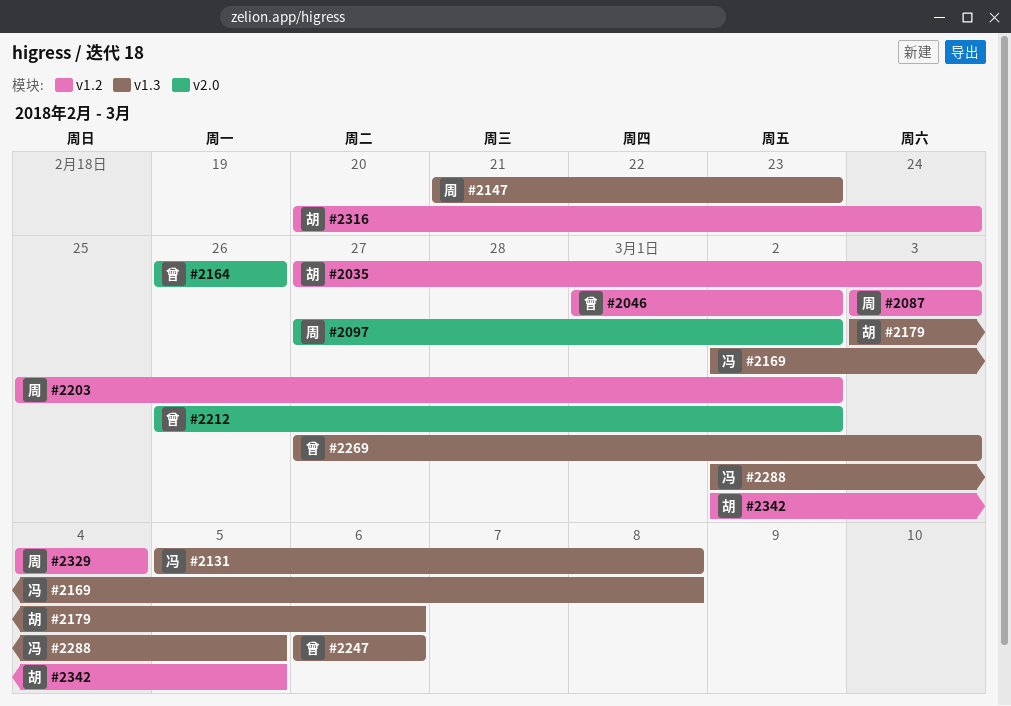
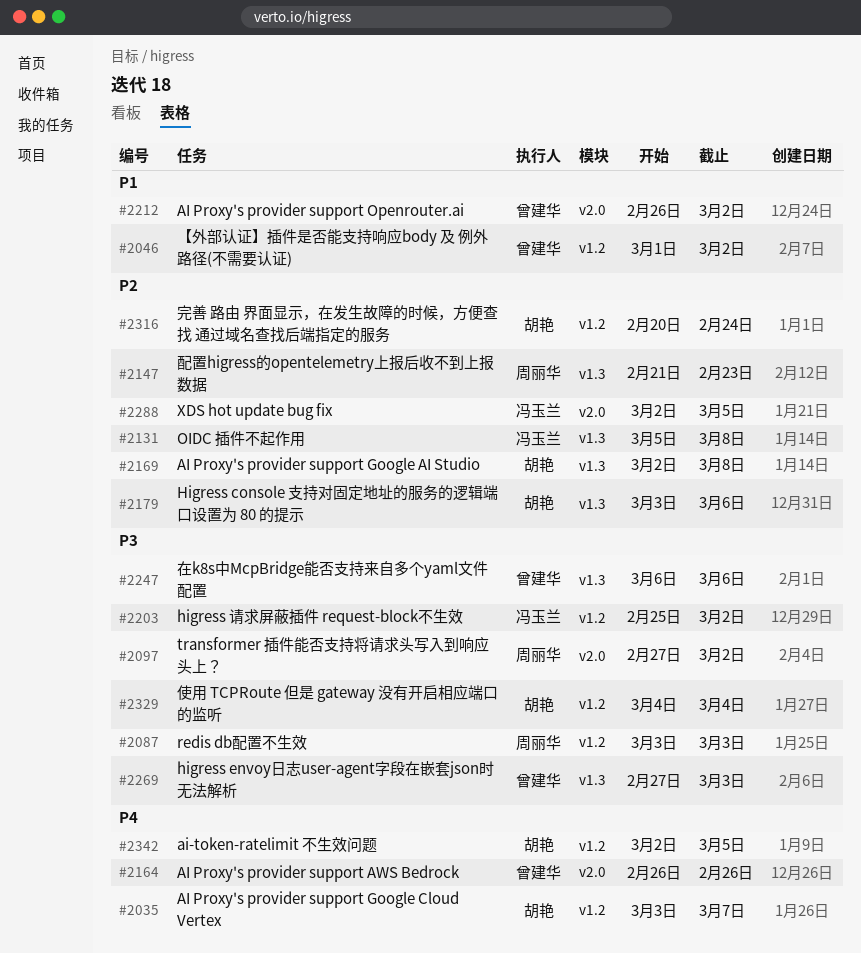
#2035, start: Feb 27 -> Mar 3
#2035, due: Mar 3 -> Mar 7
#2169, owner: 冯玉兰 -> 胡艳
#2203, owner: 周丽华 -> 冯玉兰
#2288, label: v1.3 -> v2.0
#2329, owner: 周丽华 -> 胡艳

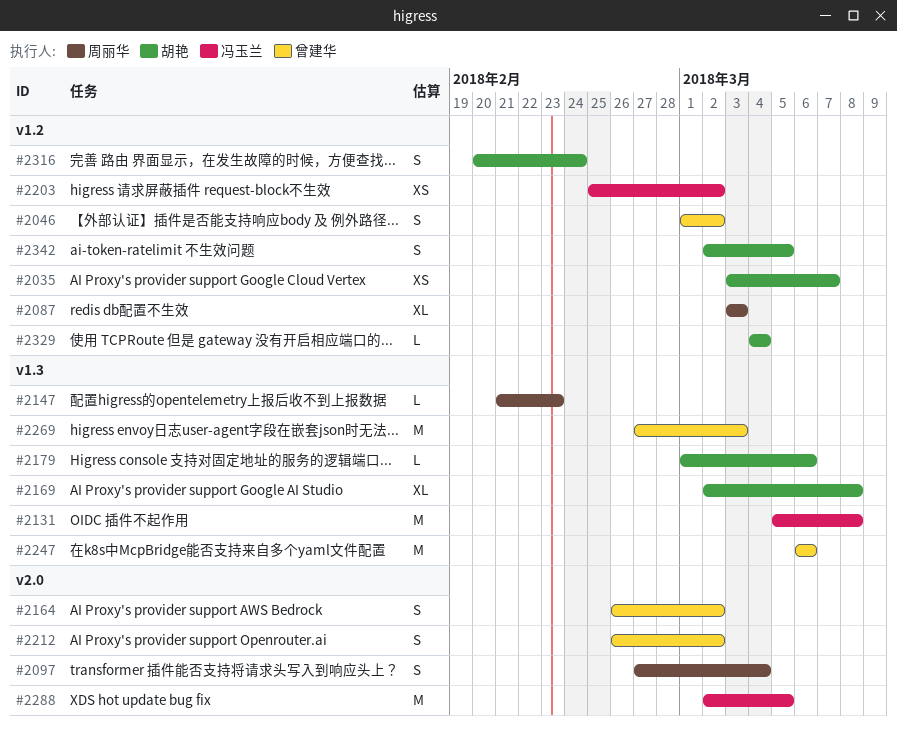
#2097, due: Mar 2 -> Mar 4
#2164, due: Feb 26 -> Mar 2
#2179, start: Mar 3 -> Mar 1

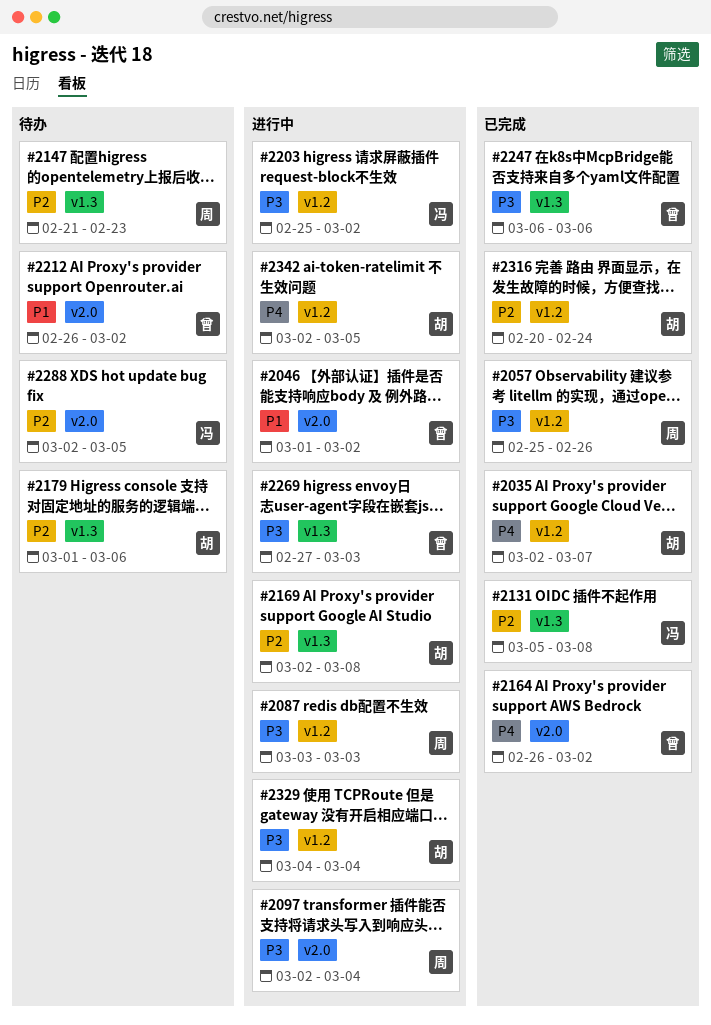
#2035, start: Mar 3 -> Mar 2
#2046, label: v1.2 -> v2.0
#2057: none -> present
#2097, start: Feb 27 -> Mar 2

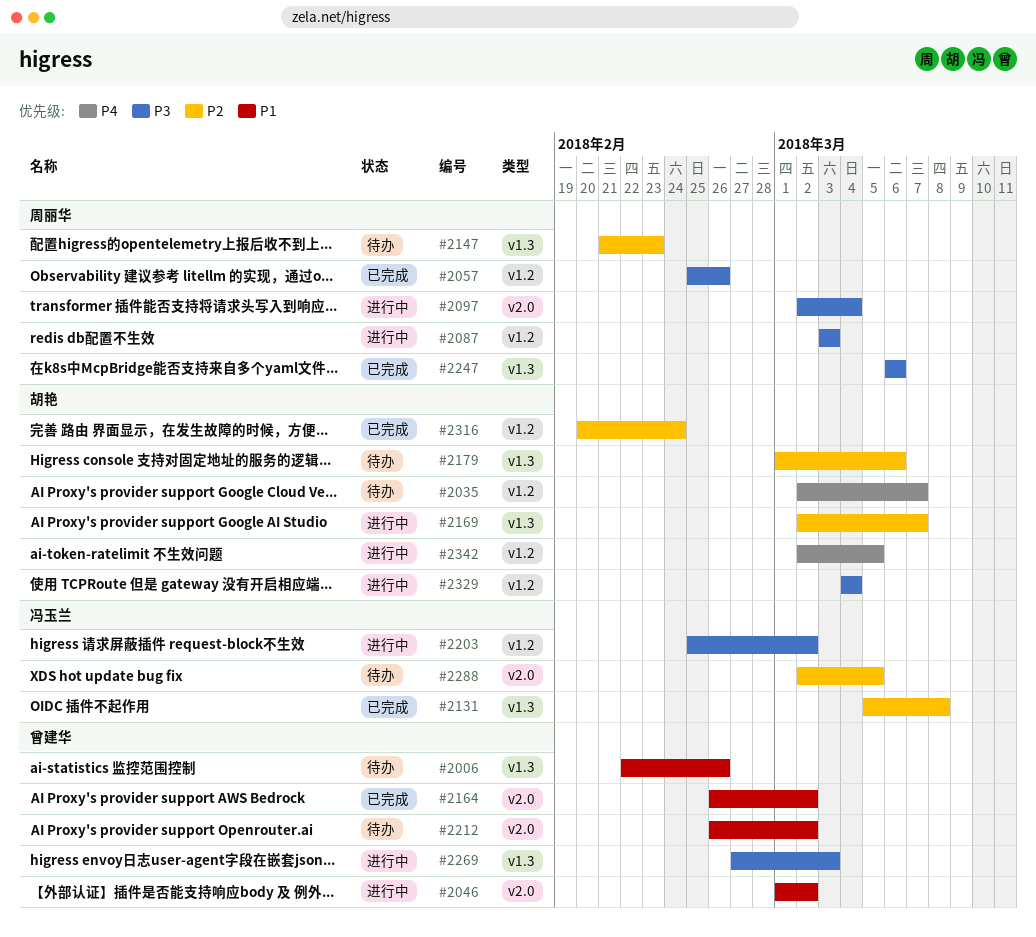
#2006: none -> present
#2035, status: 已完成 -> 待办
#2164, priority: P4 -> P1
#2169, due: Mar 8 -> Mar 7
#2247, owner: 曾建华 -> 周丽华

